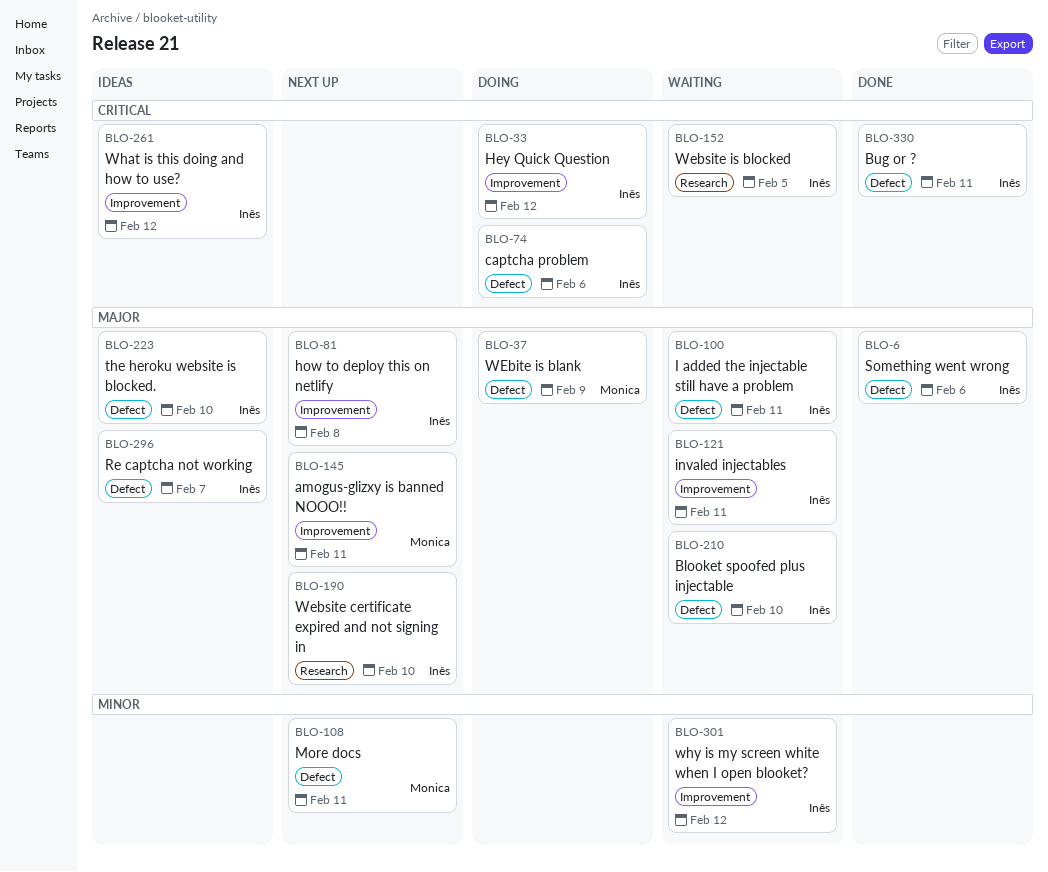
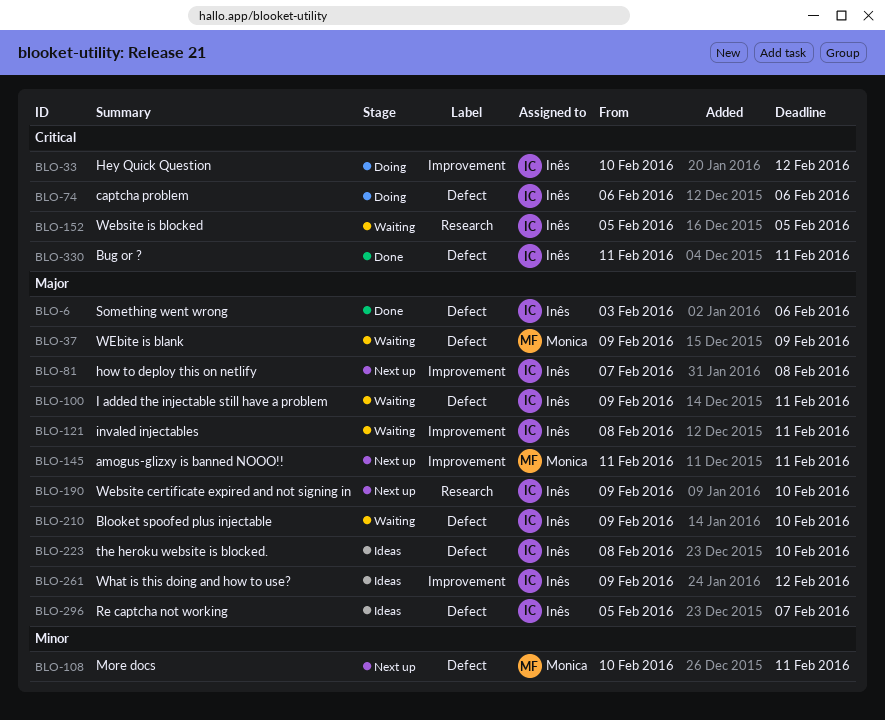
BLO-37, status: Doing -> Waiting
BLO-261, priority: Critical -> Major
BLO-301: present -> none

